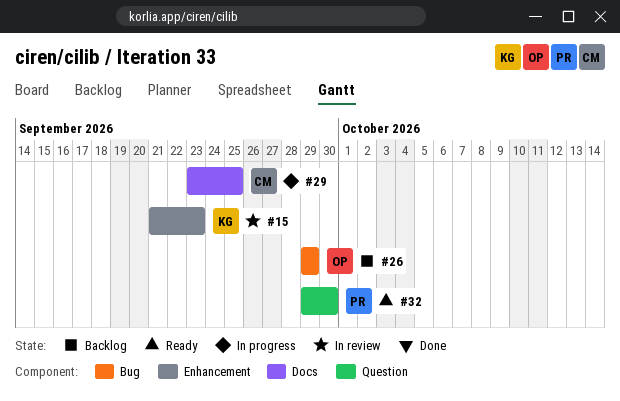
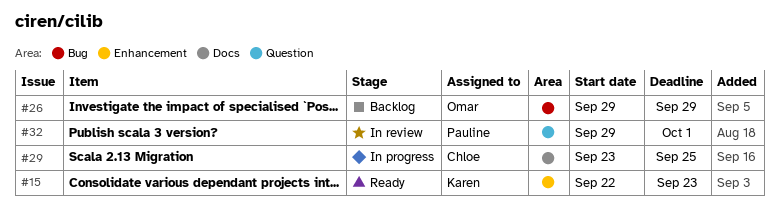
#15, status: In review -> Ready
#15, start: Sep 21 -> Sep 22
#32, status: Ready -> In review
#32, due: Sep 30 -> Oct 1

